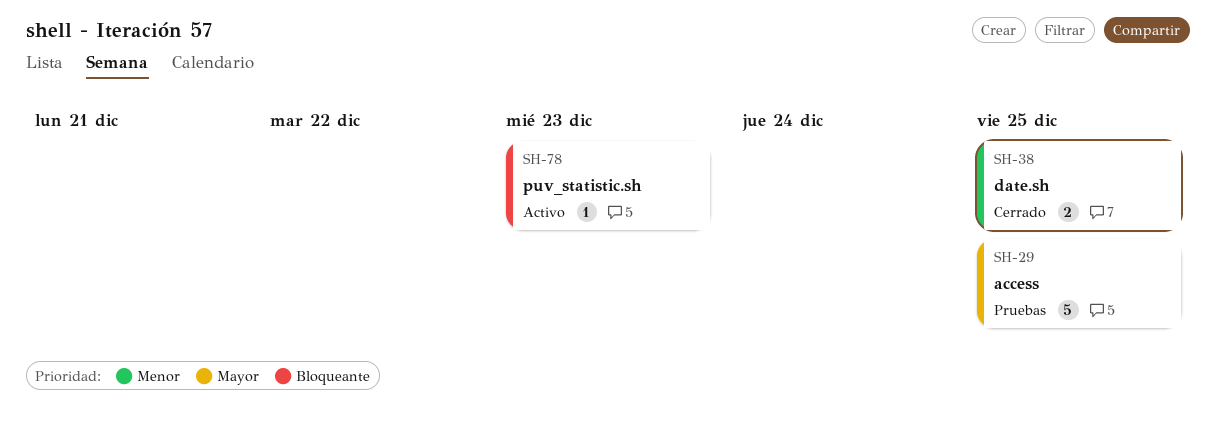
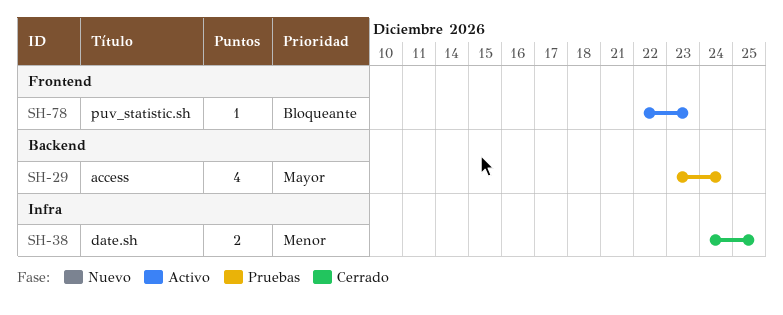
SH-29, estimate: 5 -> 4
SH-29, due: Dec 25 -> Dec 24

